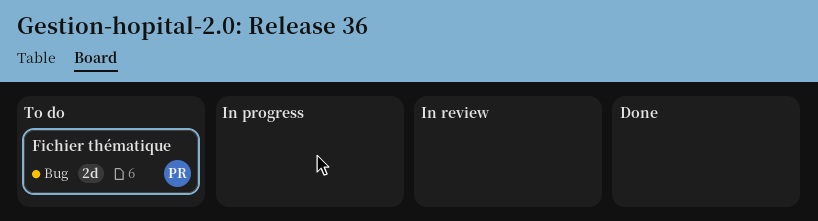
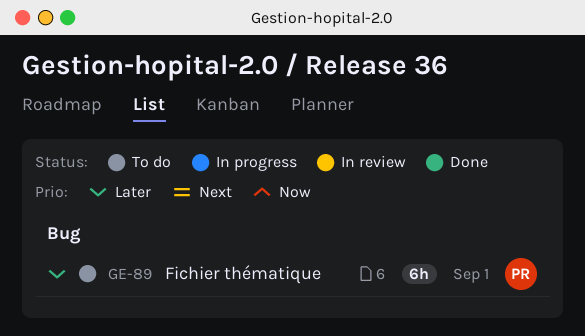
Fichier thématique, estimate: 2d -> 6h

